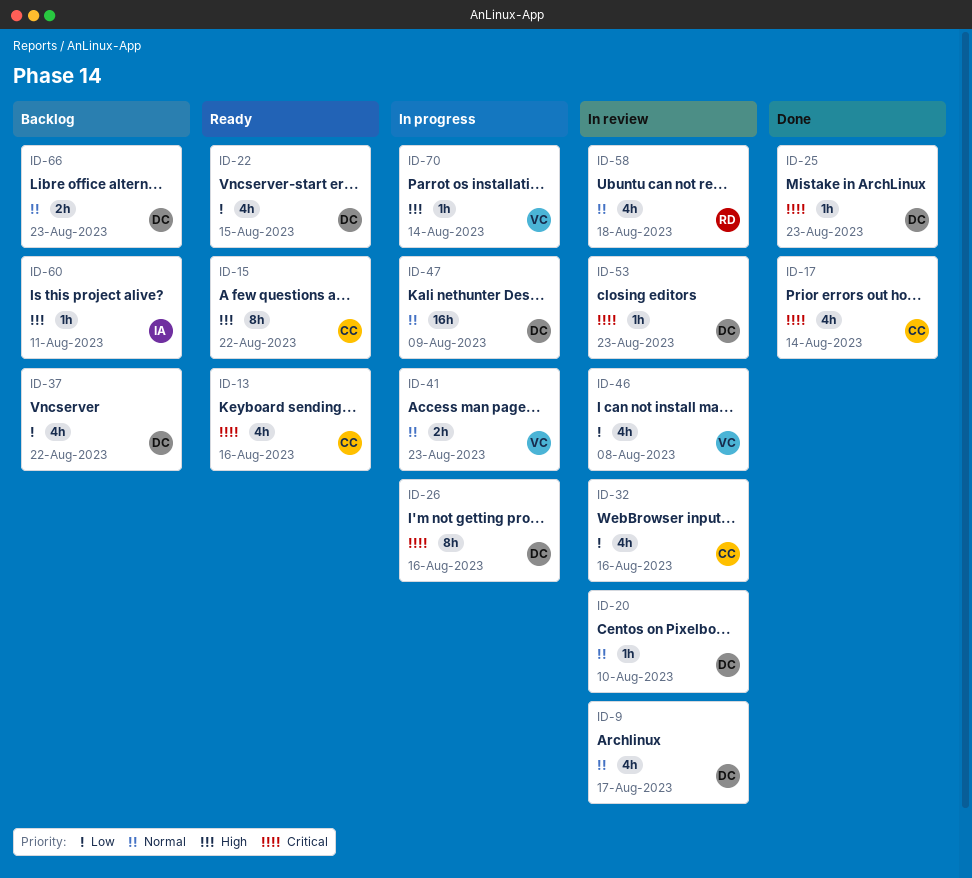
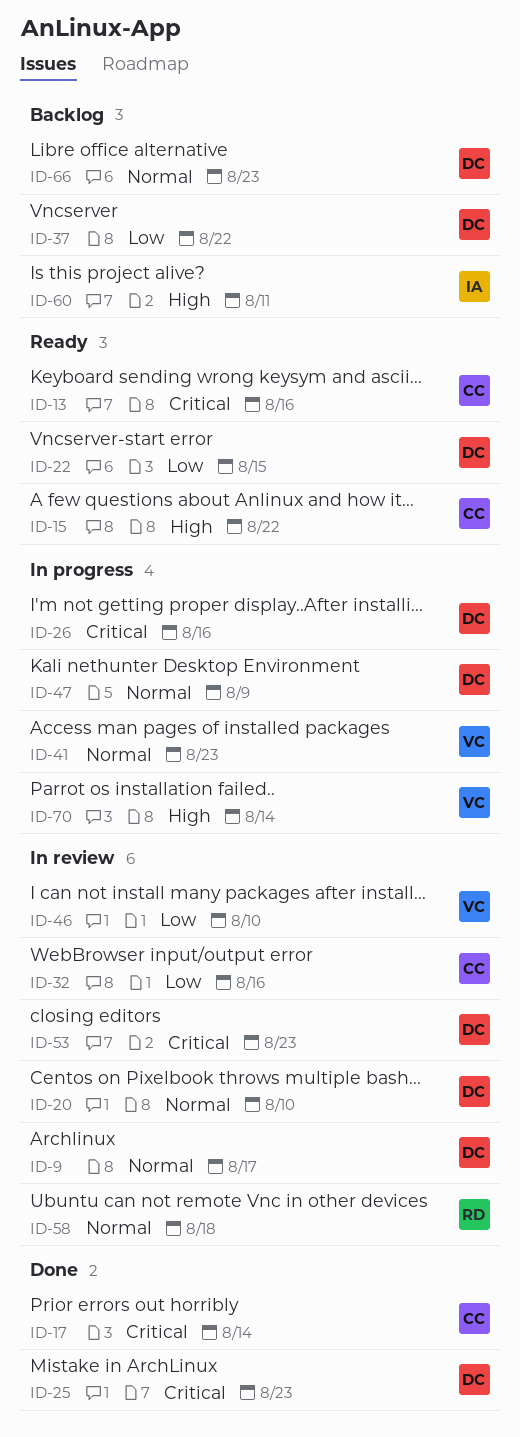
ID-46, due: Aug 8 -> Aug 10

